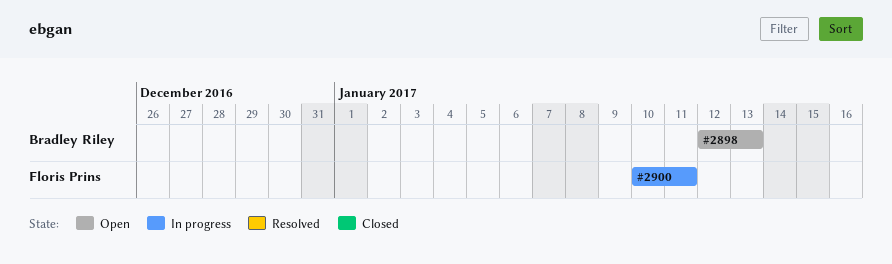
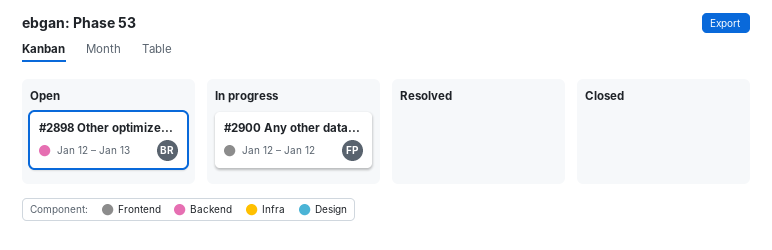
#2900, start: Jan 10 -> Jan 12
#2900, due: Jan 11 -> Jan 12

